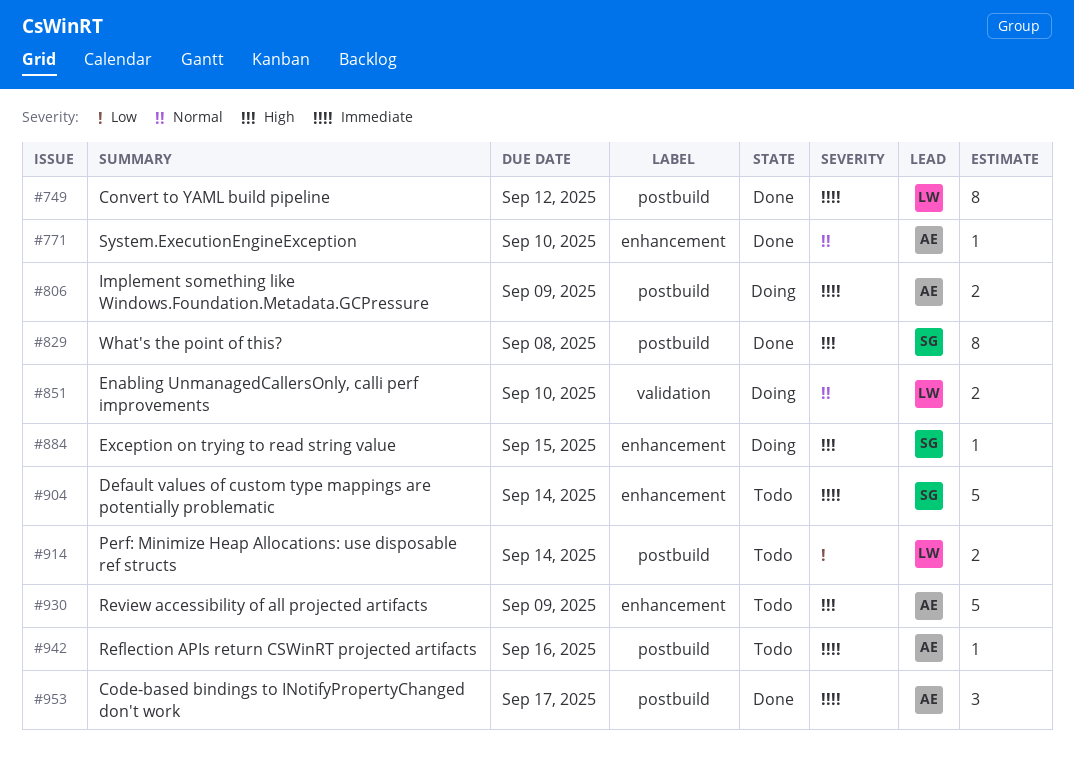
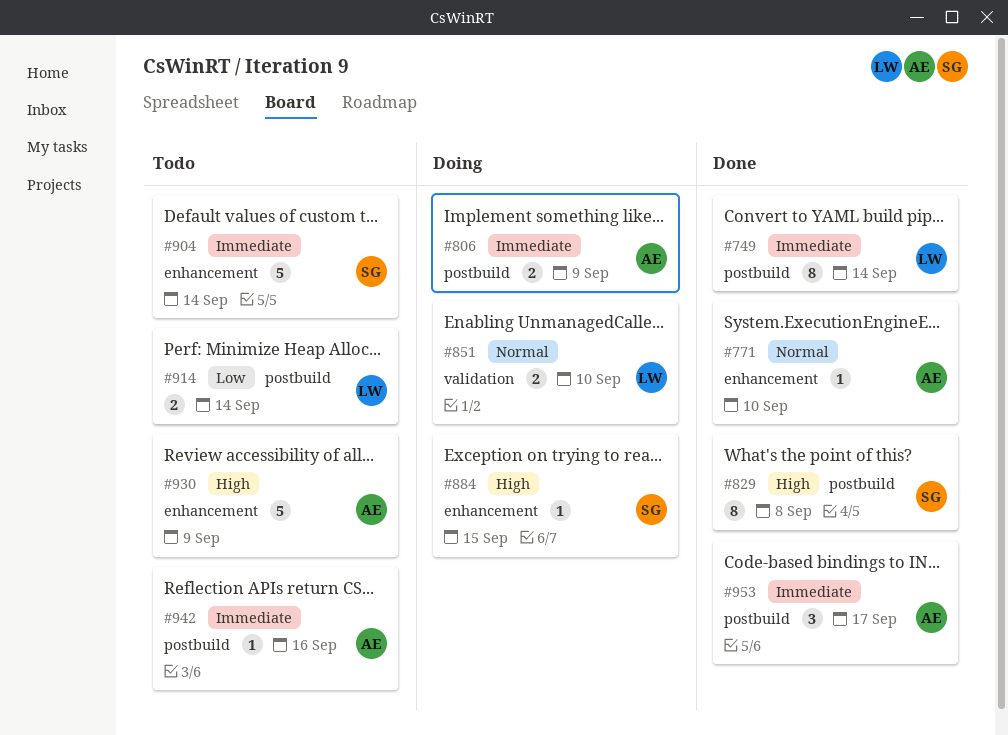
#749, due: Sep 12 -> Sep 14

